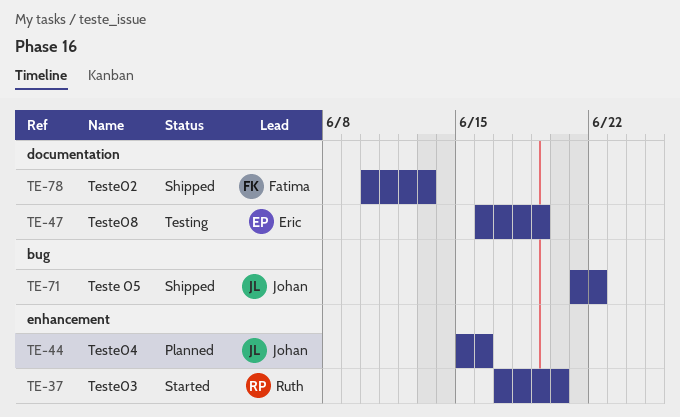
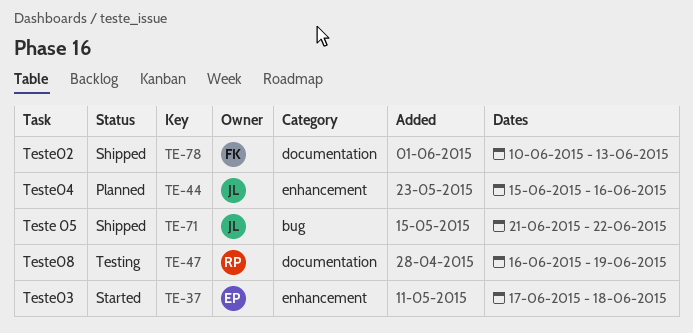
TE-37, owner: Ruth -> Eric
TE-37, due: Jun 20 -> Jun 18
TE-47, owner: Eric -> Ruth

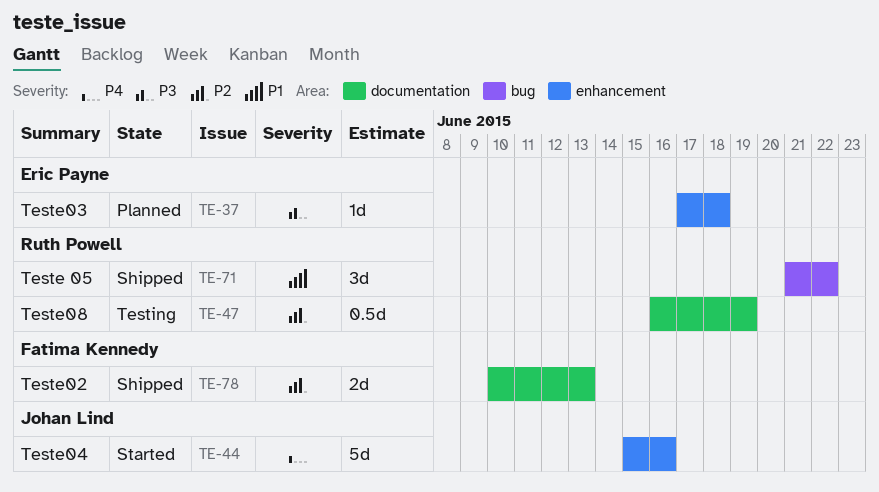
TE-37, status: Started -> Planned
TE-44, status: Planned -> Started
TE-71, owner: Johan Lind -> Ruth Powell

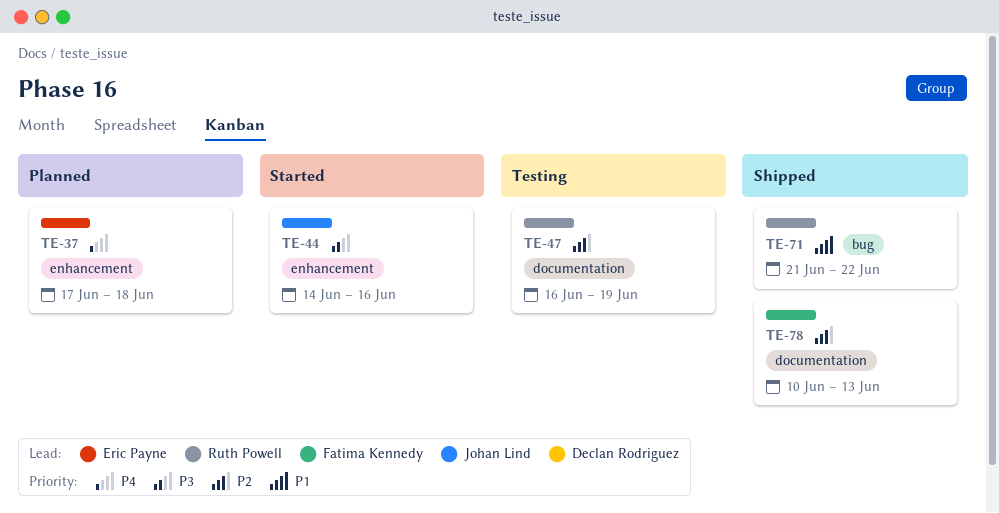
TE-37, priority: P3 -> P4
TE-44, priority: P4 -> P3
TE-44, start: Jun 15 -> Jun 14

